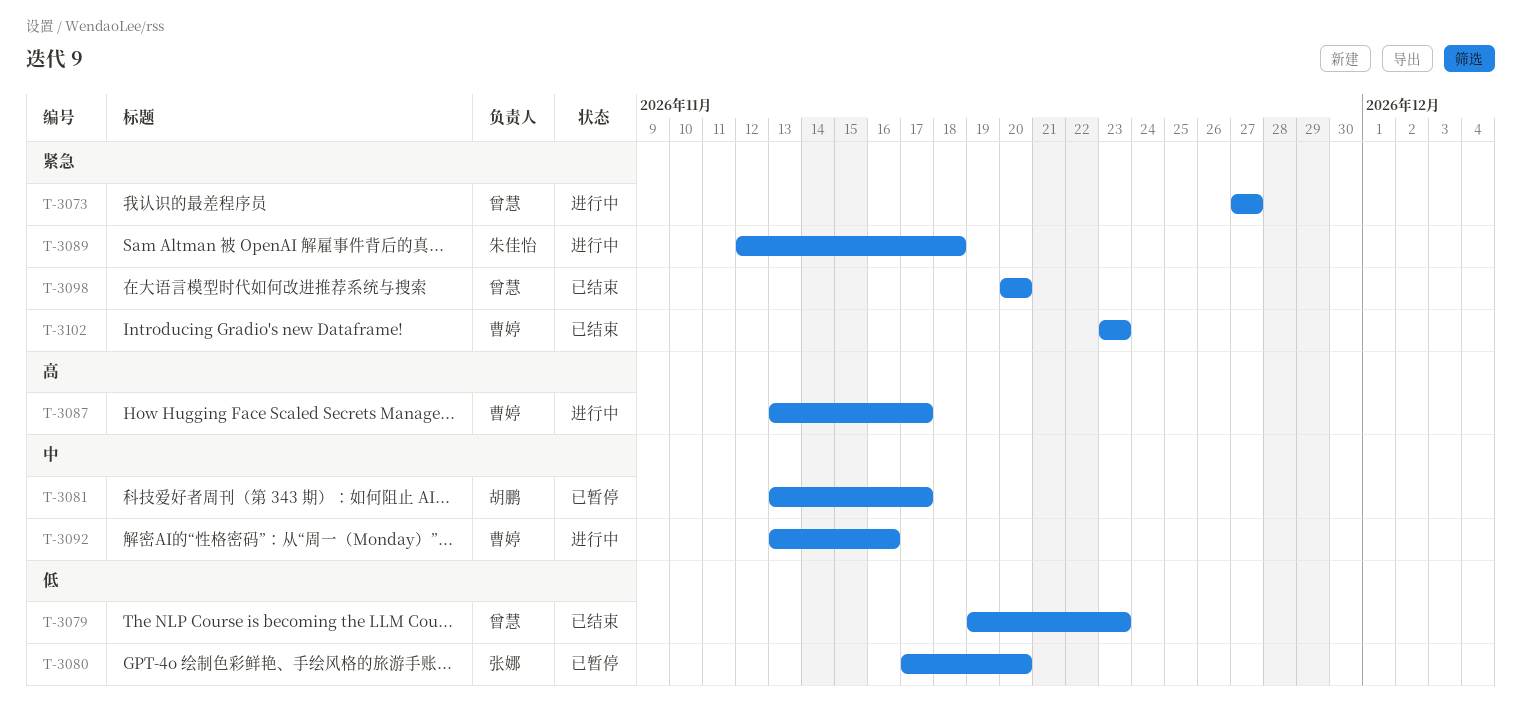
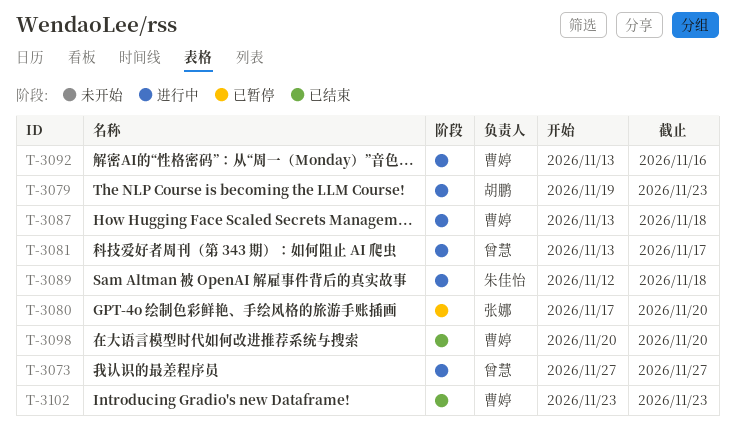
T-3079, status: 已结束 -> 进行中
T-3079, owner: 曾慧 -> 胡鹏
T-3081, status: 已暂停 -> 进行中
T-3081, owner: 胡鹏 -> 曾慧
T-3087, due: Nov 17 -> Nov 18
T-3098, owner: 曾慧 -> 曹婷

